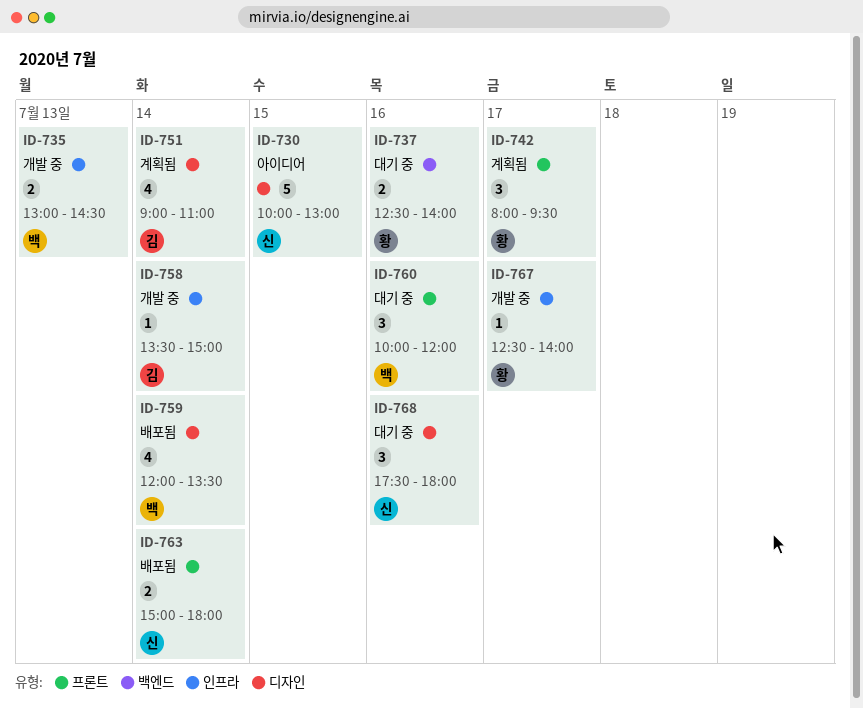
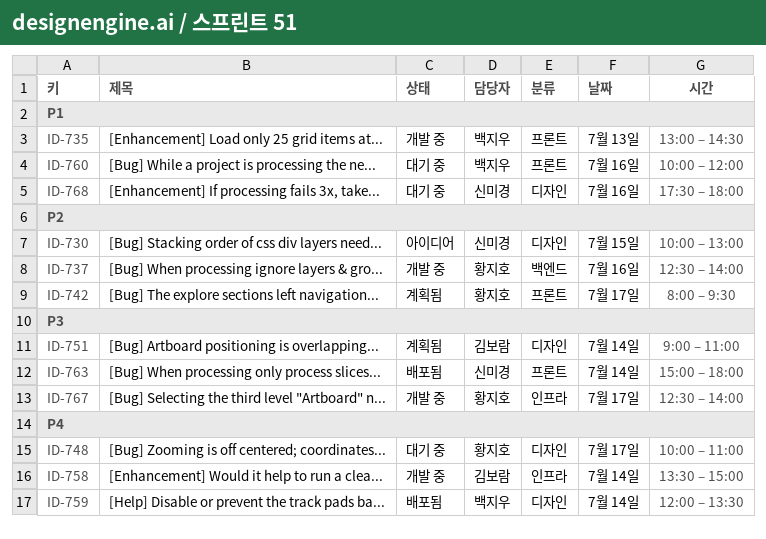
ID-735, label: 인프라 -> 프론트
ID-737, status: 대기 중 -> 개발 중
ID-748: none -> present

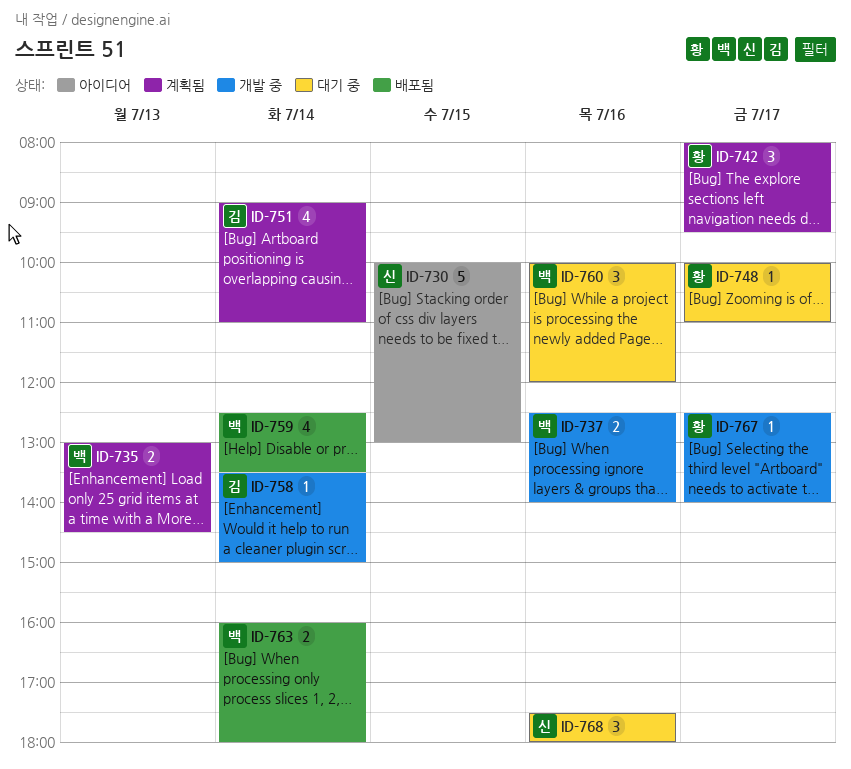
ID-735, status: 개발 중 -> 계획됨
ID-737, owner: 황지호 -> 백지우
ID-759, begins: 12:00 -> 12:30
ID-763, owner: 신미경 -> 백지우
ID-763, begins: 15:00 -> 16:00

